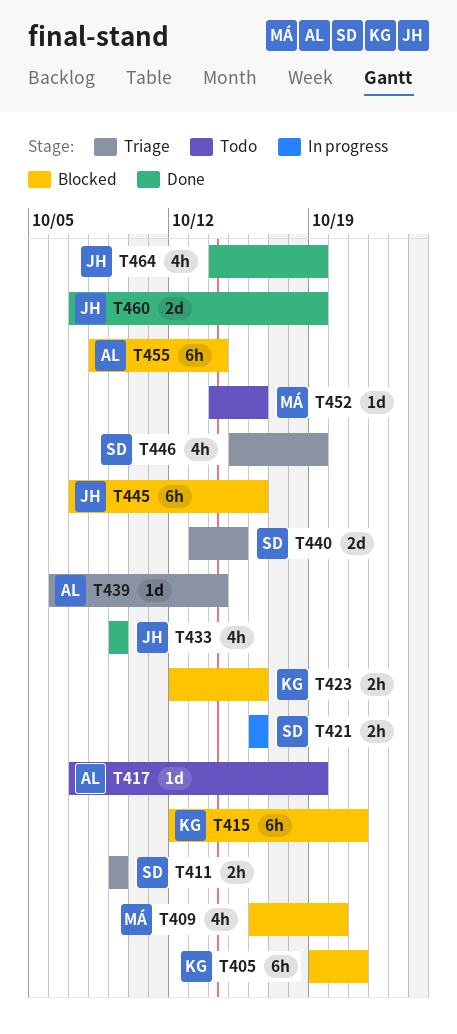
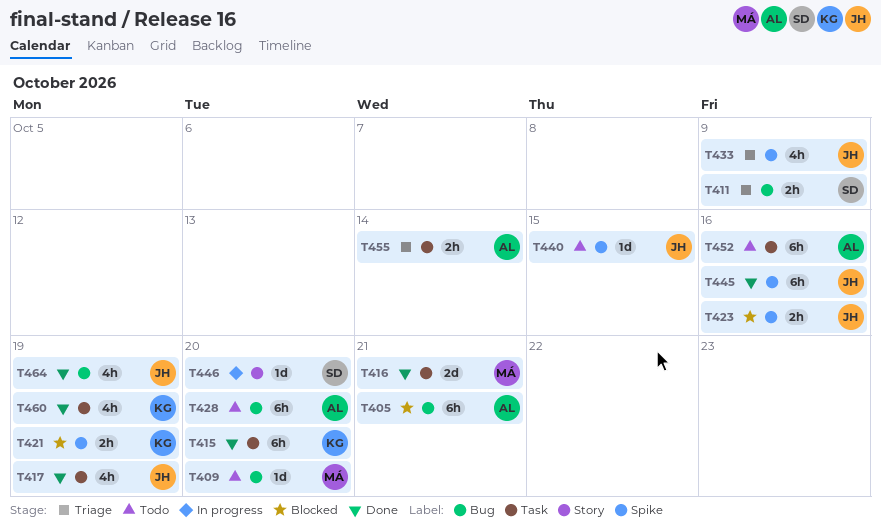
T405, owner: KG -> AL
T409, status: Blocked -> Todo
T409, estimate: 4h -> 1d
T415, status: Blocked -> Done
T415, due: Oct 21 -> Oct 20
T416: none -> present
T417, status: Todo -> Done
T417, owner: AL -> JH
T417, estimate: 1d -> 4h
T421, status: In progress -> Blocked
T421, owner: SD -> KG
T421, due: Oct 16 -> Oct 19
T423, owner: KG -> JH
T428: none -> present
T433, status: Done -> Triage
T439: present -> none
T440, status: Triage -> Todo
T440, owner: SD -> JH
T440, estimate: 2d -> 1d
T445, status: Blocked -> Done
T446, status: Triage -> In progress
T446, estimate: 4h -> 1d
T446, due: Oct 19 -> Oct 20
T452, owner: MÁ -> AL
T452, estimate: 1d -> 6h
T455, status: Blocked -> Triage
T455, estimate: 6h -> 2h
T460, owner: JH -> KG
T460, estimate: 2d -> 4h

